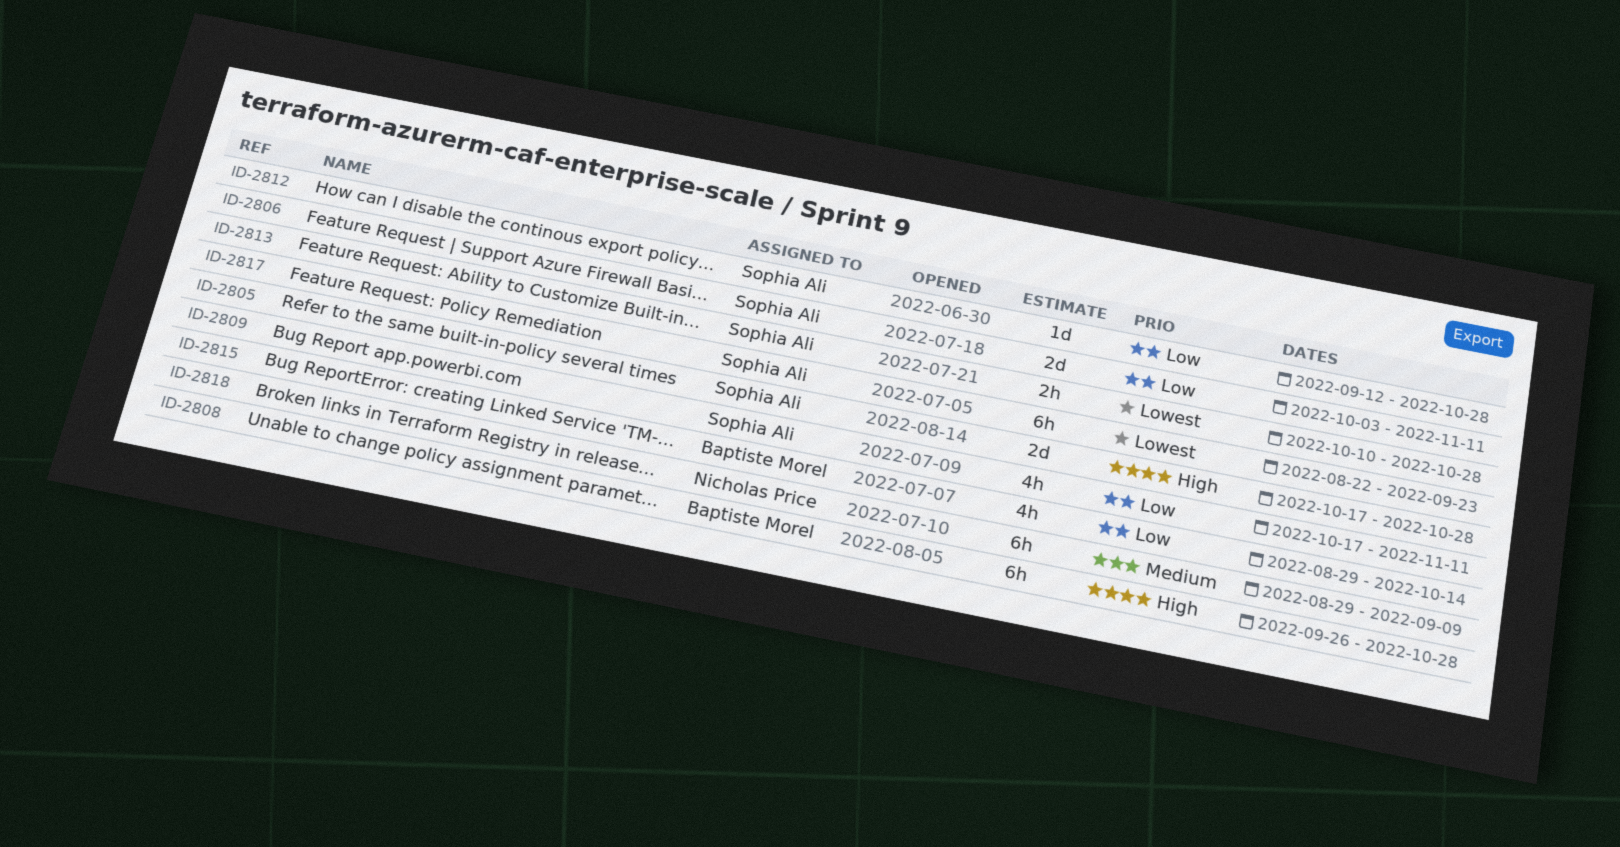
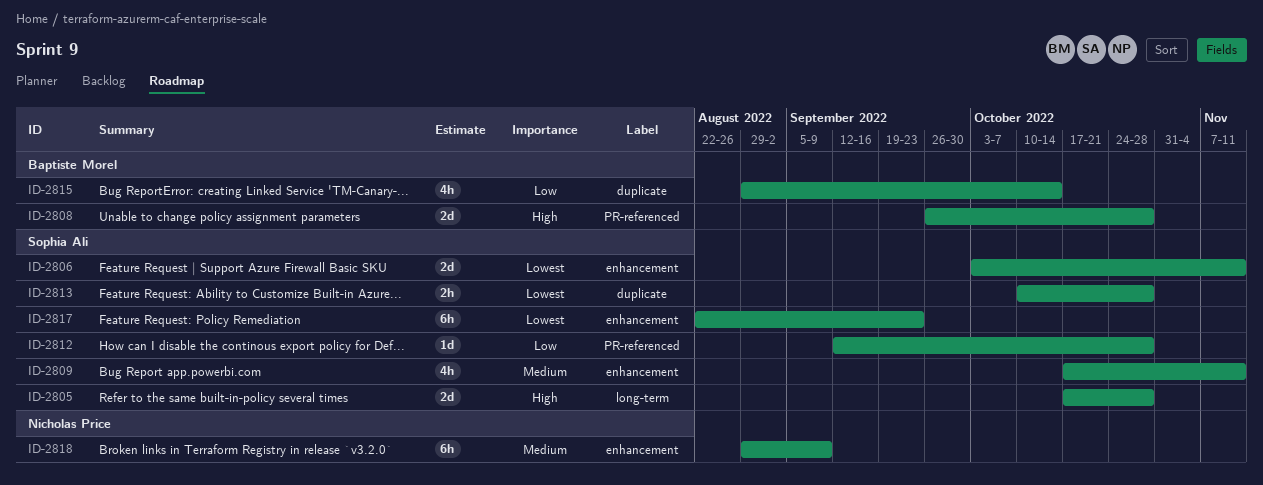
ID-2806, priority: Low -> Lowest
ID-2808, estimate: 6h -> 2d
ID-2809, priority: Low -> Medium

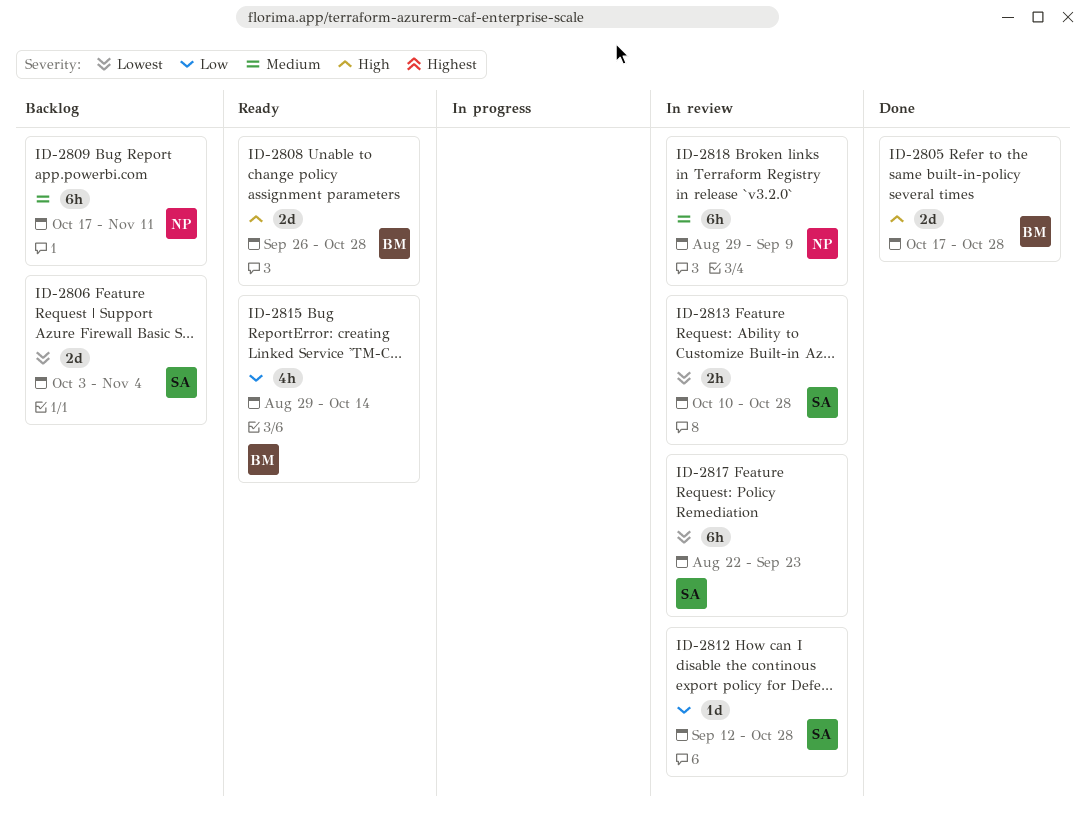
ID-2805, owner: Sophia Ali -> Baptiste Morel
ID-2806, due: Nov 11 -> Nov 4
ID-2809, owner: Sophia Ali -> Nicholas Price
ID-2809, estimate: 4h -> 6h

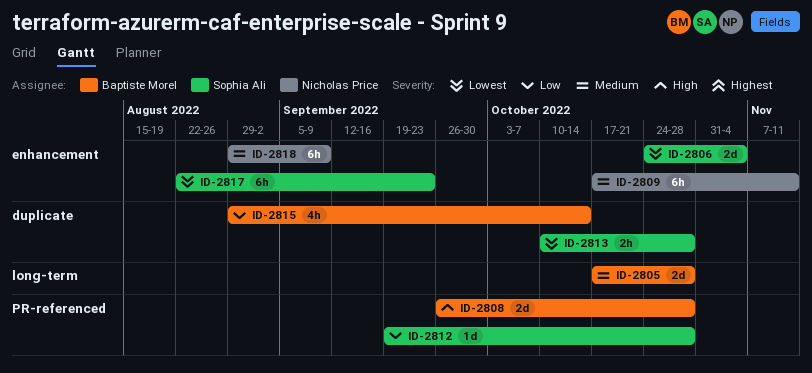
ID-2805, priority: High -> Medium
ID-2806, start: Oct 3 -> Oct 24
ID-2812, start: Sep 12 -> Sep 19

